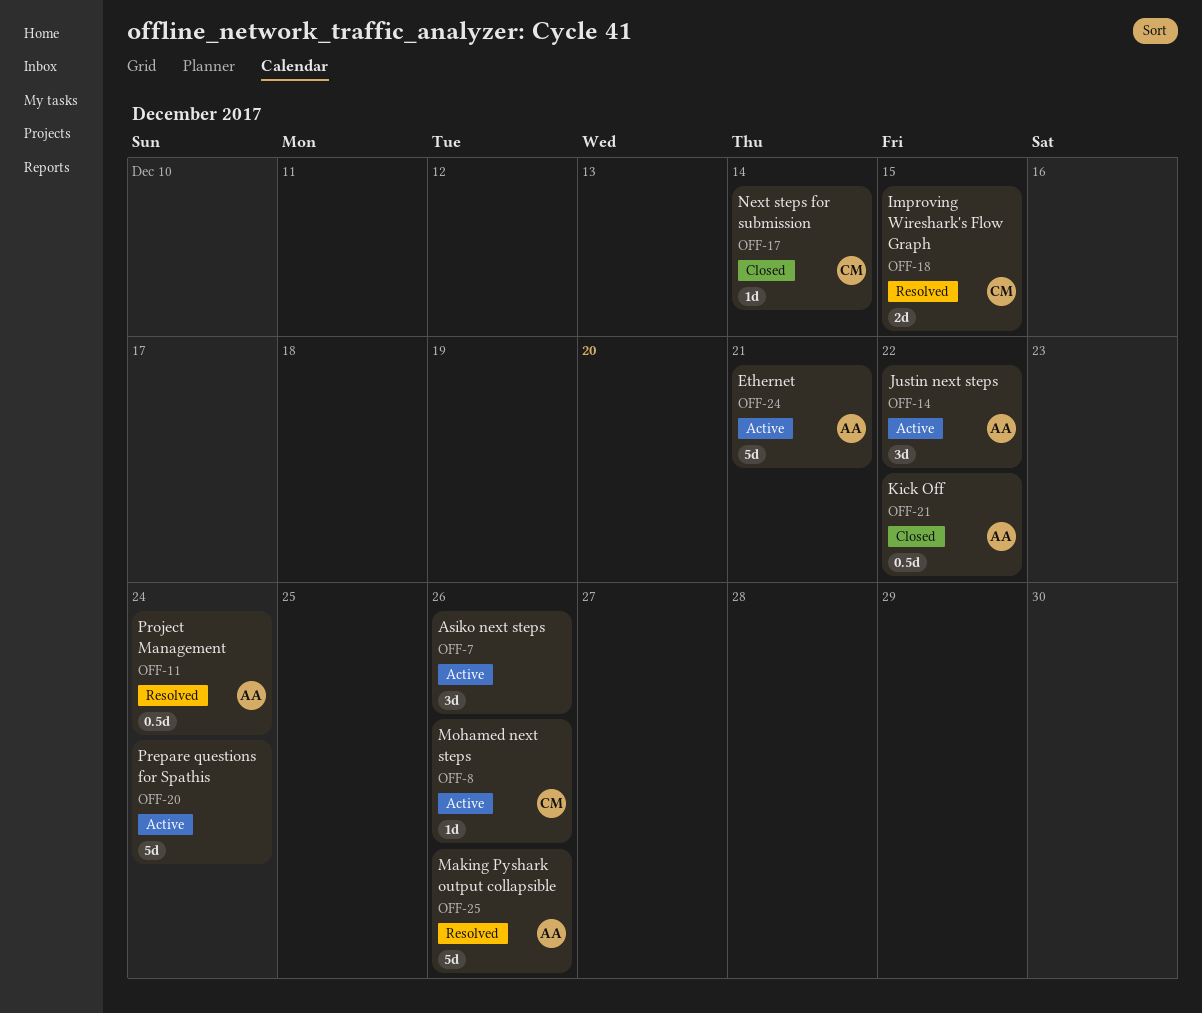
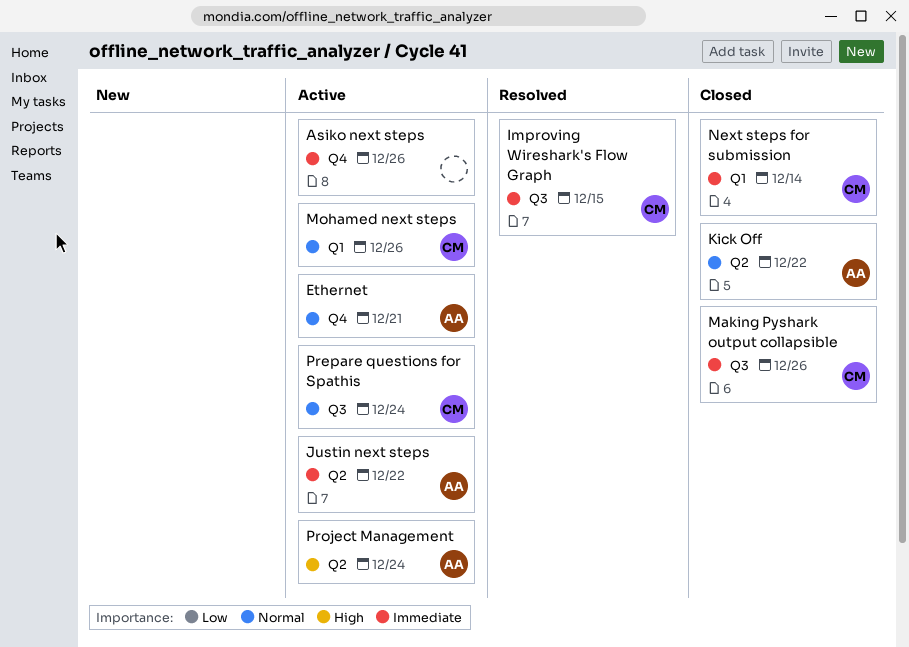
Making Pyshark output collapsible, status: Resolved -> Closed
Making Pyshark output collapsible, owner: AA -> CM
Prepare questions for Spathis, owner: none -> CM
Project Management, status: Resolved -> Active

